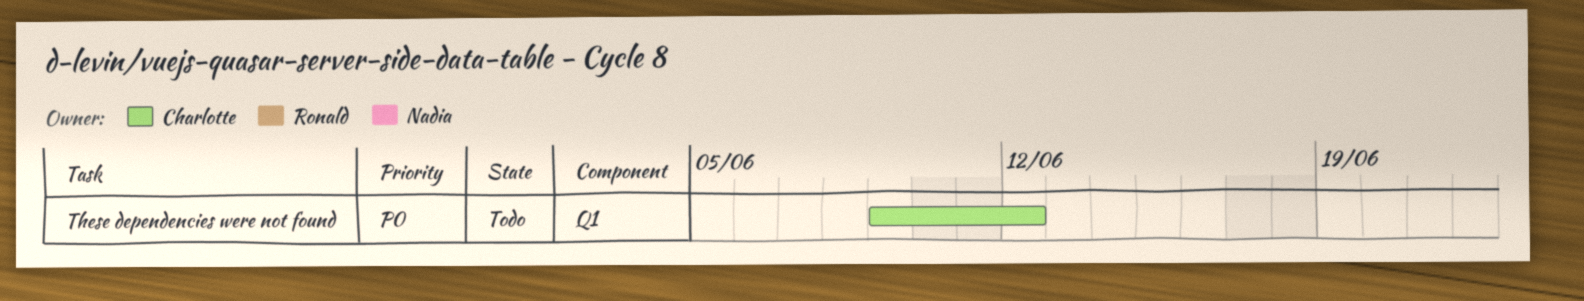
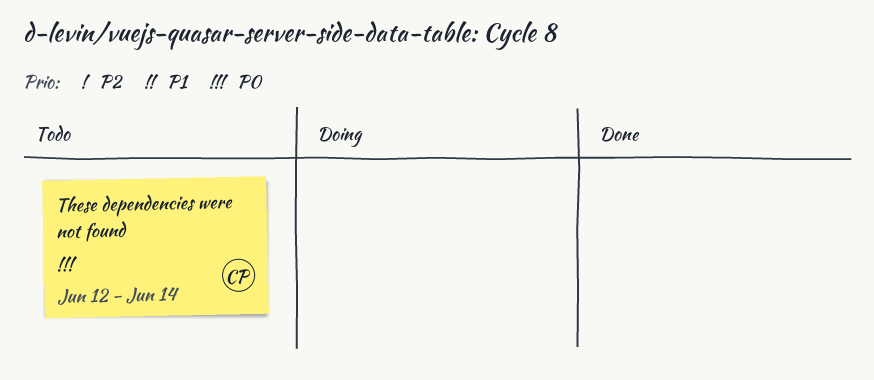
These dependencies were not found, start: Jun 9 -> Jun 12
These dependencies were not found, due: Jun 12 -> Jun 14

